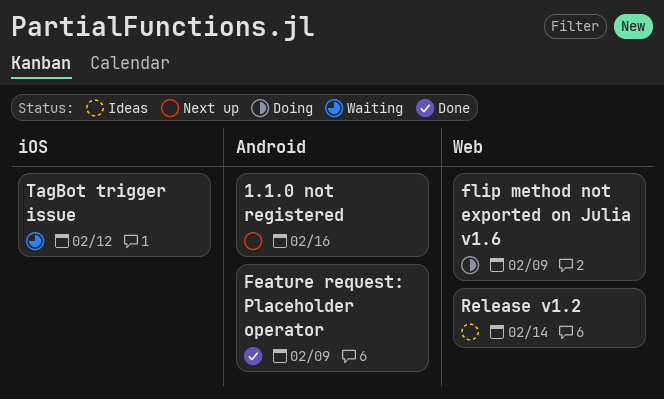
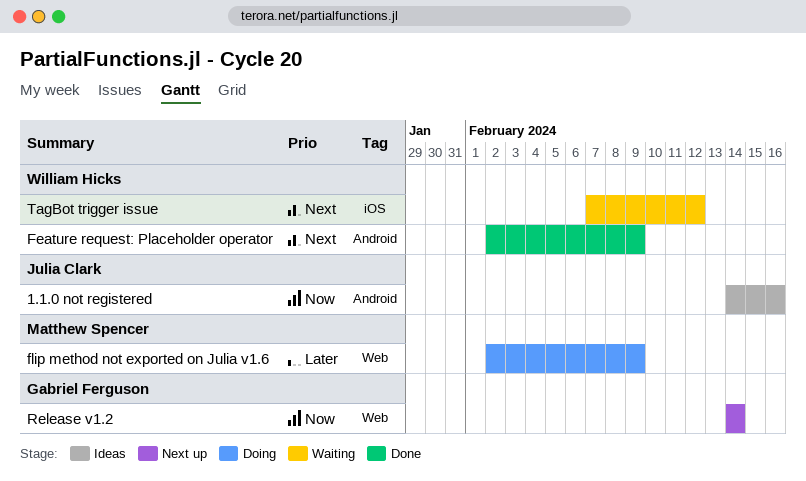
1.1.0 not registered, status: Next up -> Ideas
Release v1.2, status: Ideas -> Next up

